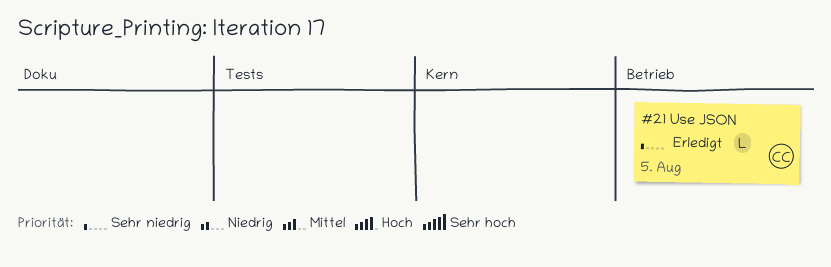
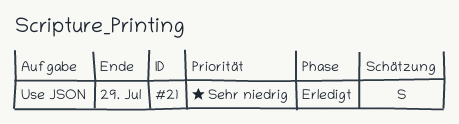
#21, estimate: L -> S
#21, due: Aug 5 -> Jul 29

